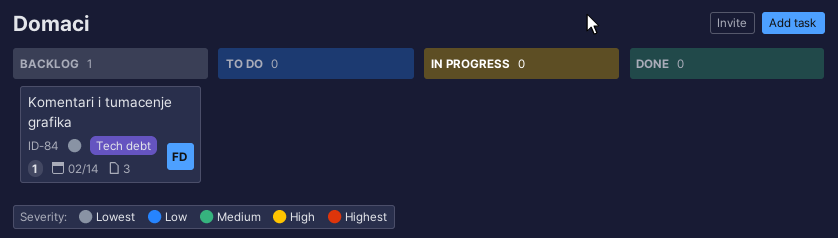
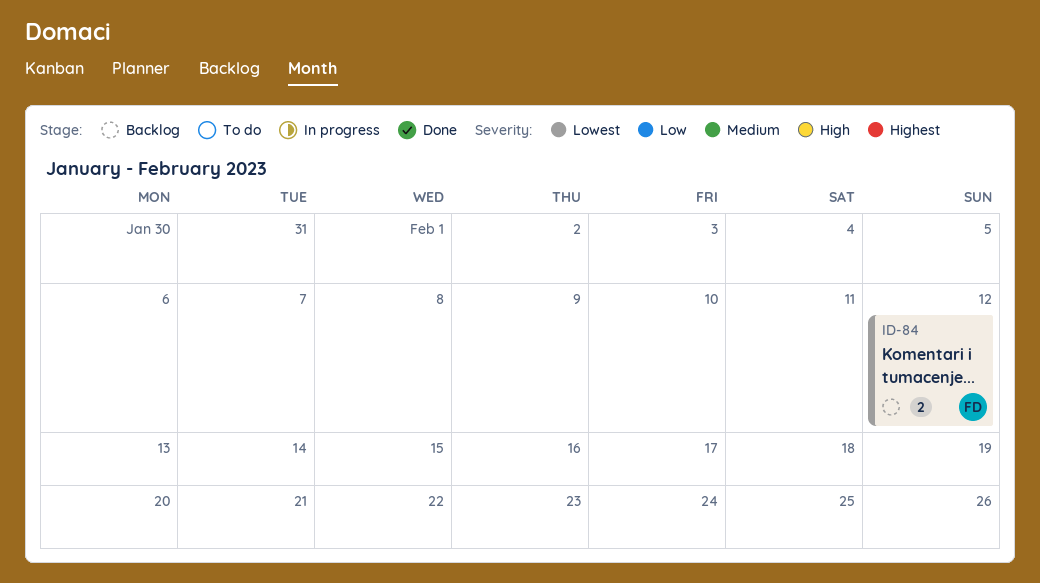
ID-84, estimate: 1 -> 2
ID-84, due: Feb 14 -> Feb 12

